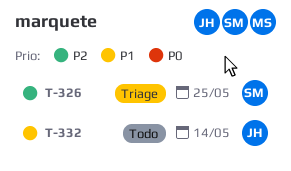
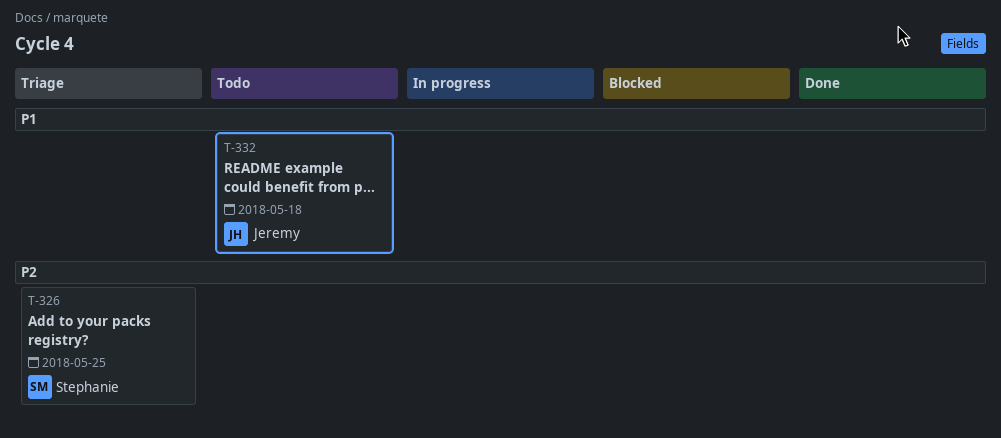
T-332, due: May 14 -> May 18

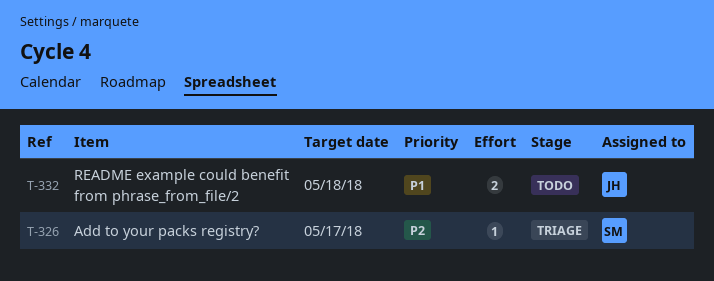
T-326, due: May 25 -> May 17

